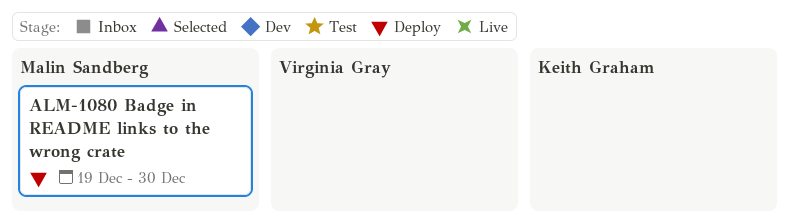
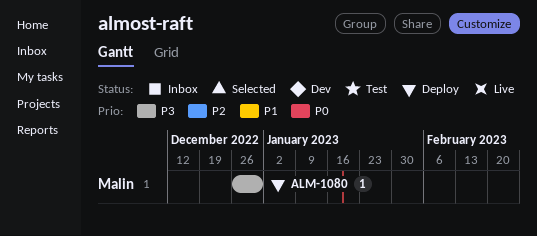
ALM-1080, start: Dec 19 -> Dec 26

